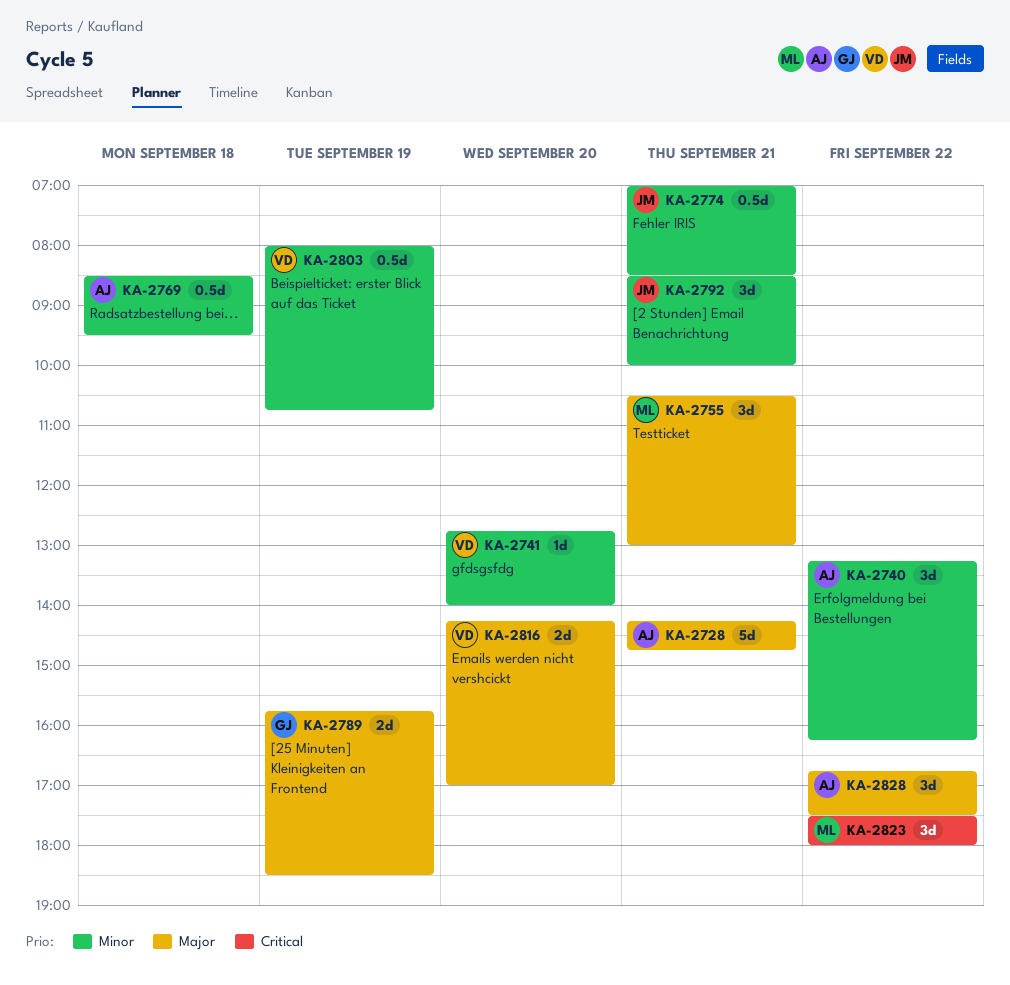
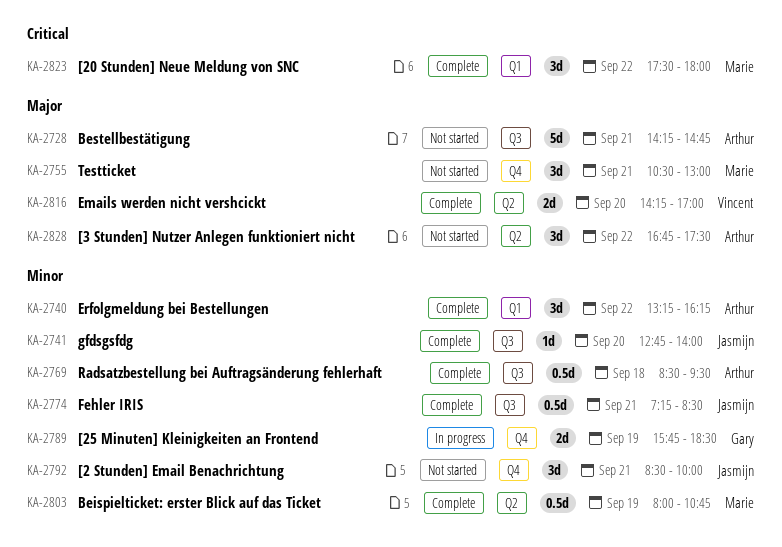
KA-2741, owner: Vincent -> Jasmijn
KA-2774, begins: 07:00 -> 07:15
KA-2789, priority: Major -> Minor
KA-2803, owner: Vincent -> Marie

